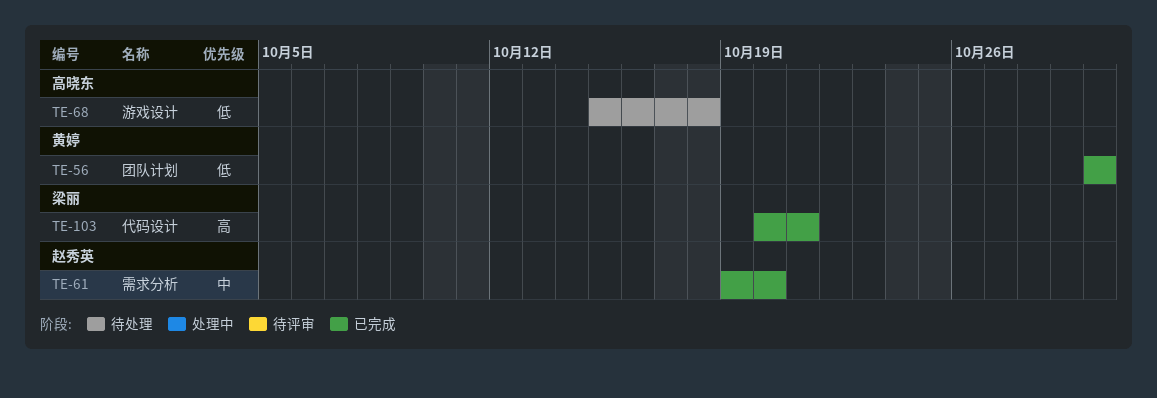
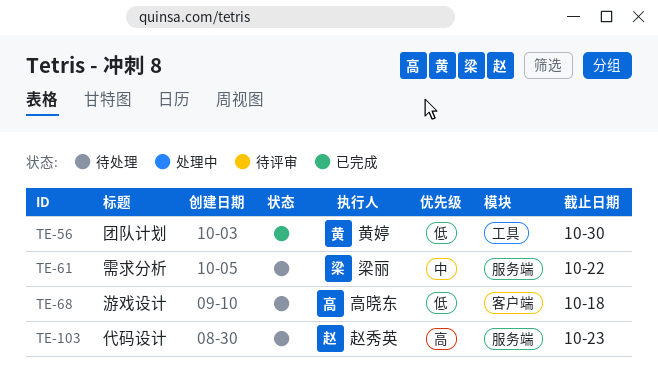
TE-61, status: 已完成 -> 待处理
TE-61, owner: 赵秀英 -> 梁丽
TE-61, due: Oct 20 -> Oct 22
TE-103, status: 已完成 -> 待处理
TE-103, owner: 梁丽 -> 赵秀英
TE-103, due: Oct 21 -> Oct 23

